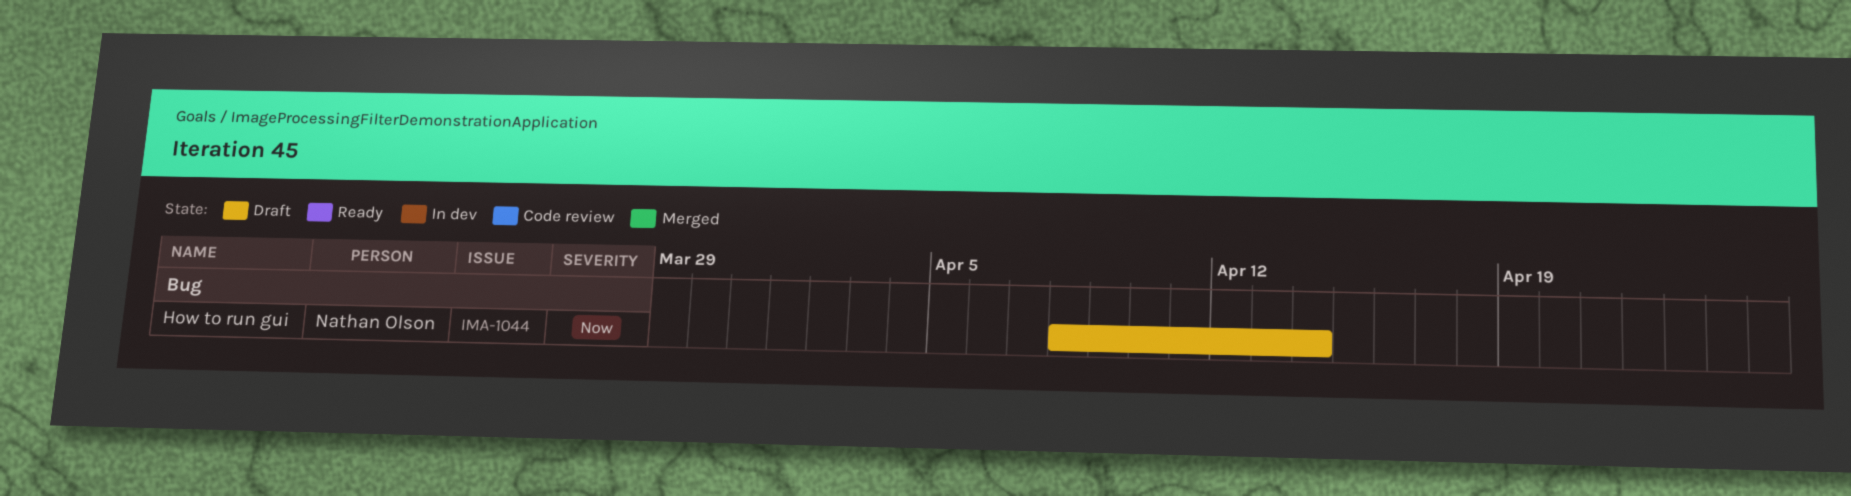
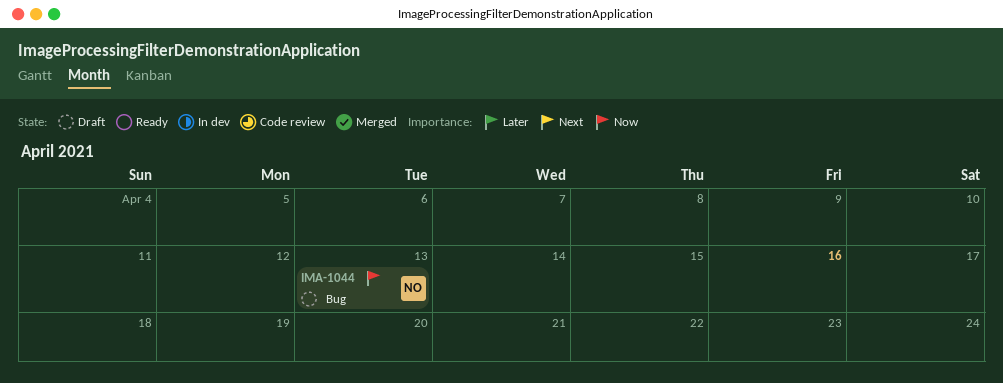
IMA-1044, due: Apr 14 -> Apr 13

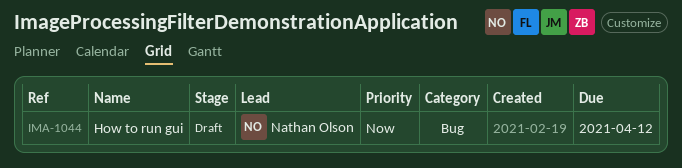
IMA-1044, due: Apr 13 -> Apr 12

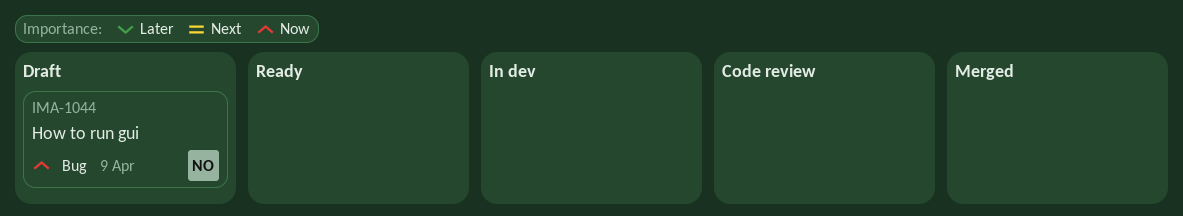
IMA-1044, due: Apr 12 -> Apr 9

